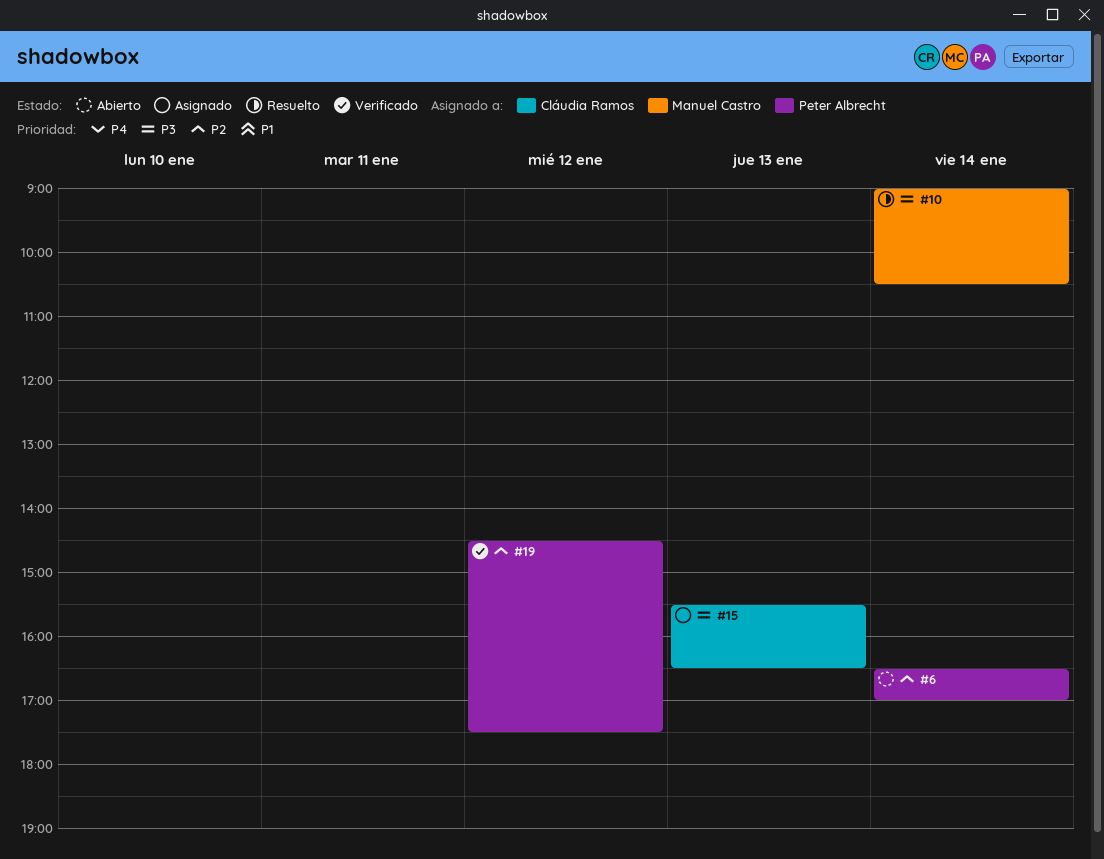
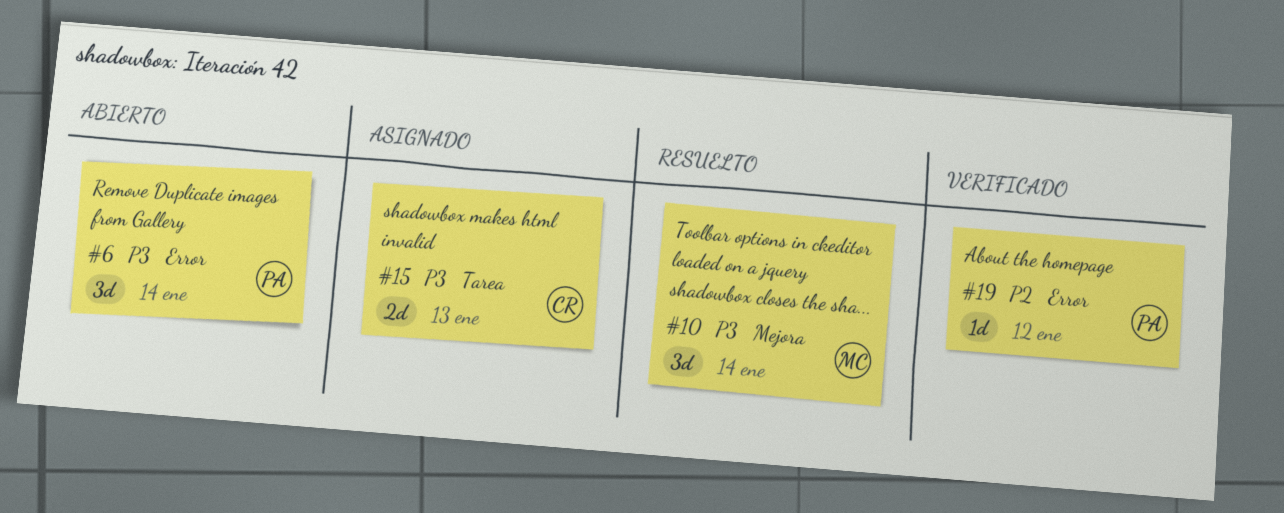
#6, priority: P2 -> P3

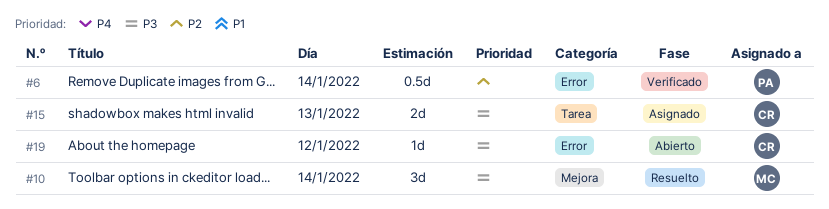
#6, status: Abierto -> Verificado
#6, priority: P3 -> P2
#6, estimate: 3d -> 0.5d
#19, status: Verificado -> Abierto
#19, owner: PA -> CR
#19, priority: P2 -> P3

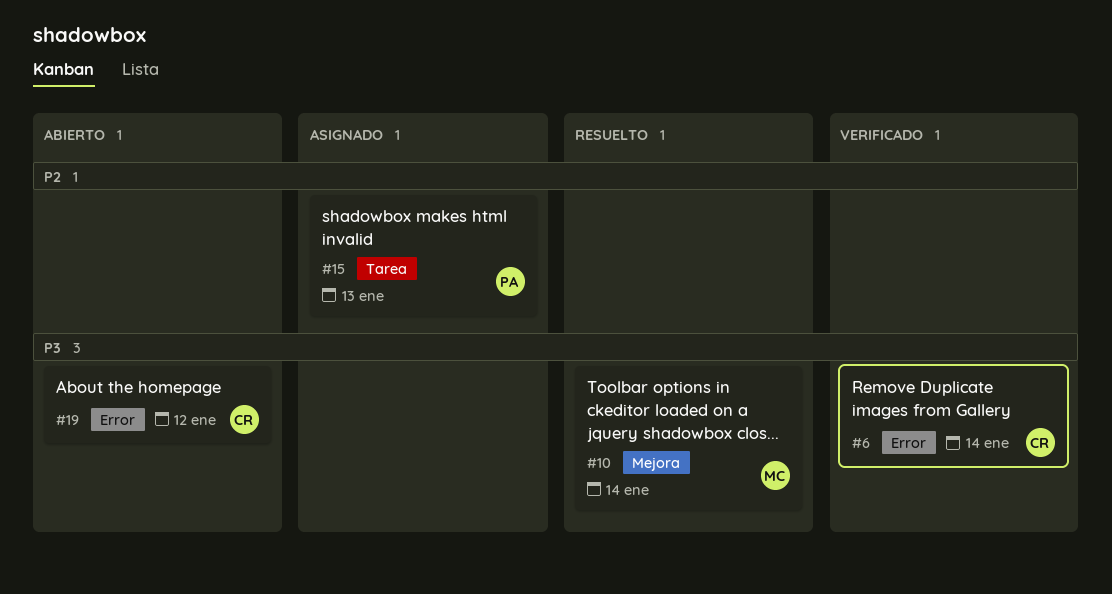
#6, owner: PA -> CR
#6, priority: P2 -> P3
#15, owner: CR -> PA
#15, priority: P3 -> P2

